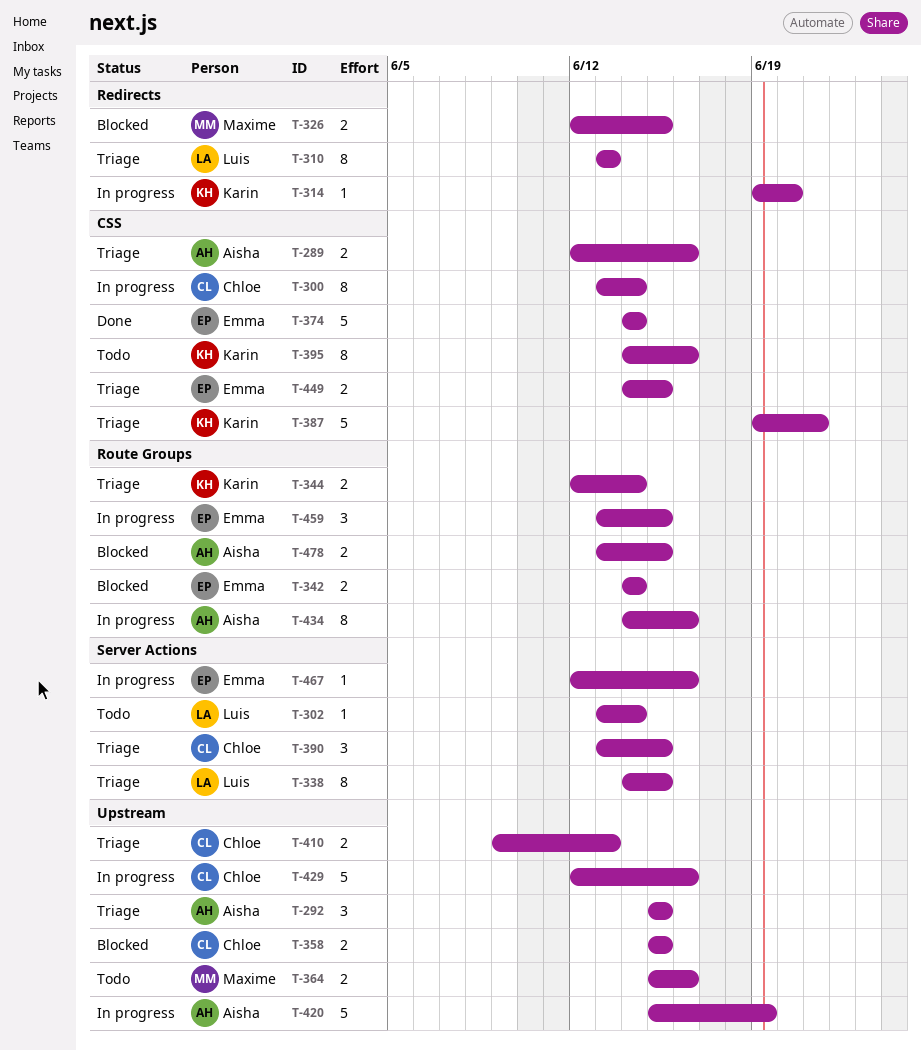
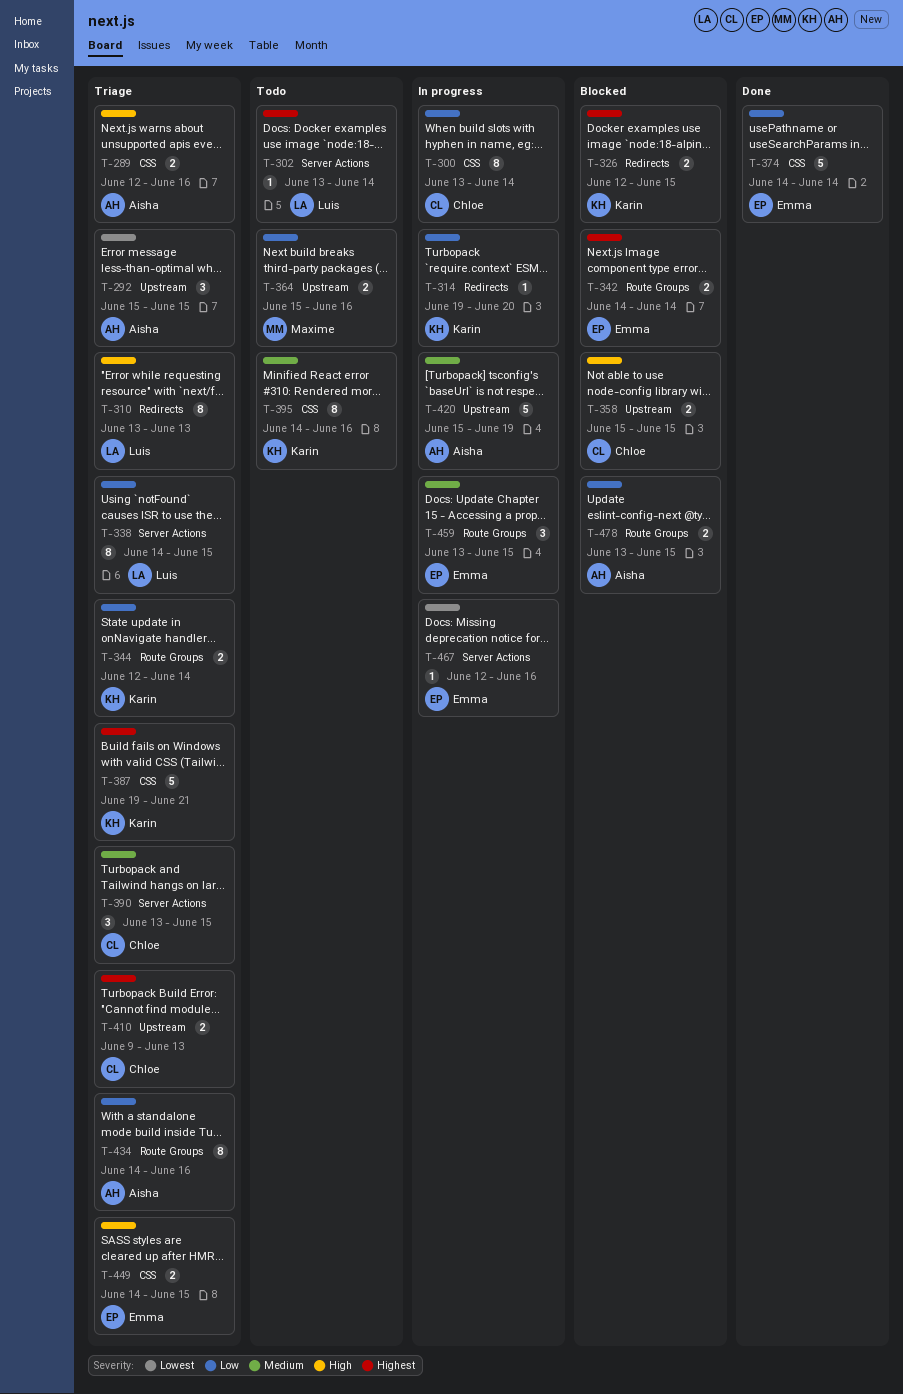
T-326, owner: Maxime -> Karin
T-429: present -> none
T-434, status: In progress -> Triage

